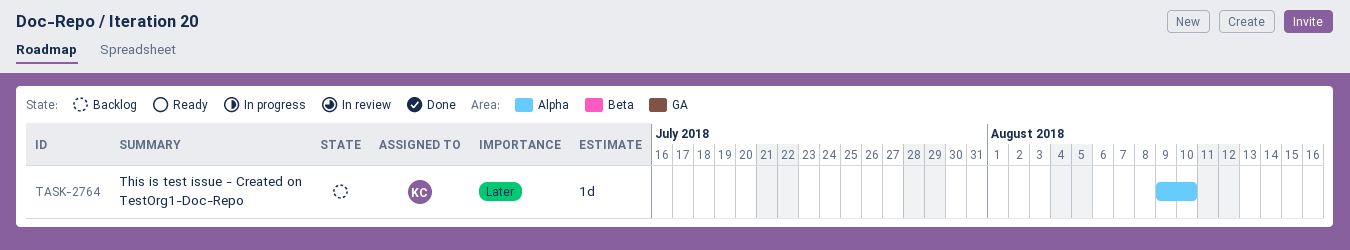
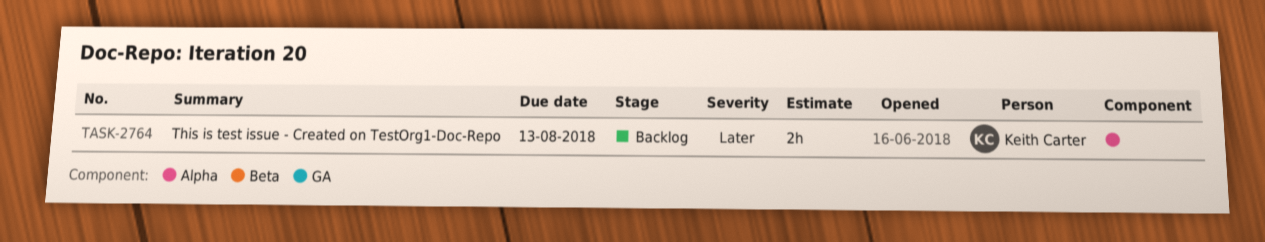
TASK-2764, estimate: 1d -> 2h
TASK-2764, due: Aug 10 -> Aug 13

